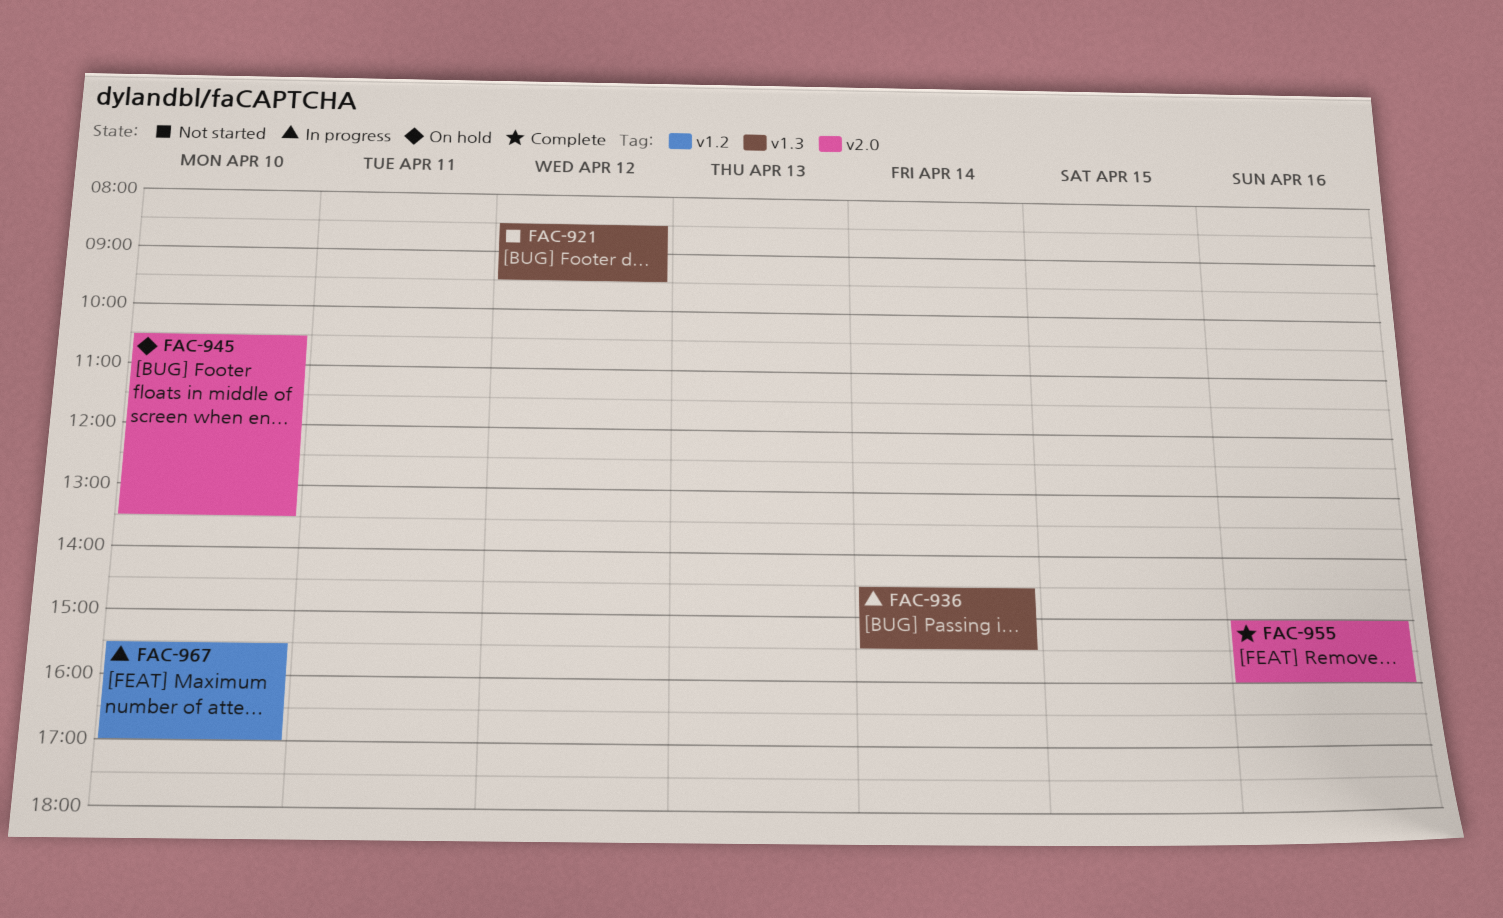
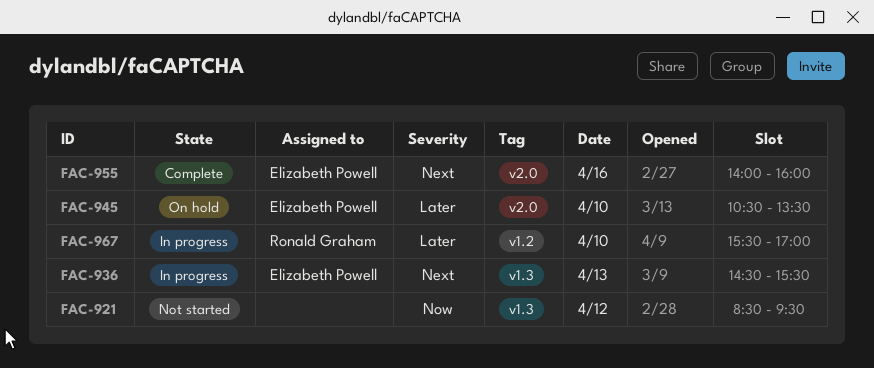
FAC-936, day: Apr 14 -> Apr 13
FAC-955, begins: 15:00 -> 14:00

